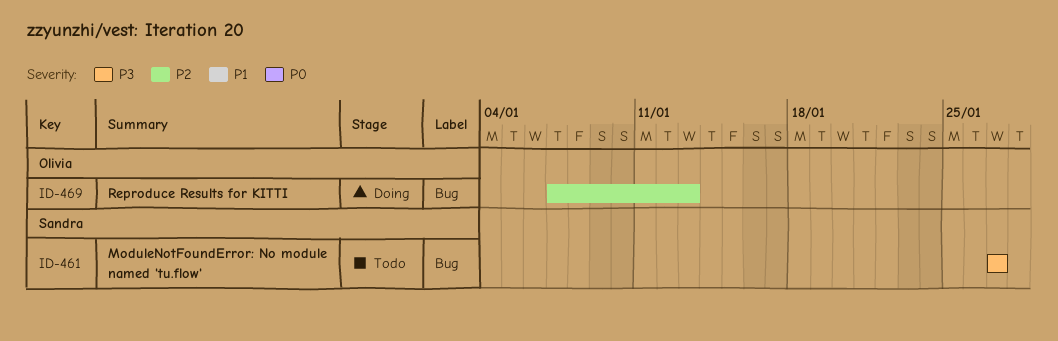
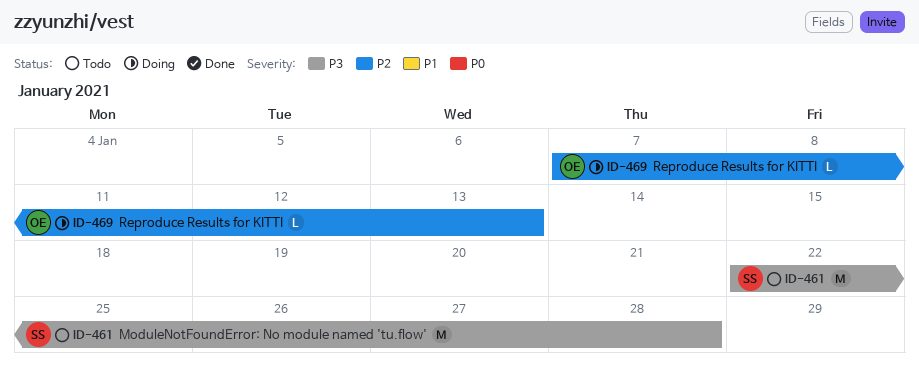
ID-461, start: Jan 27 -> Jan 22
ID-461, due: Jan 27 -> Jan 28

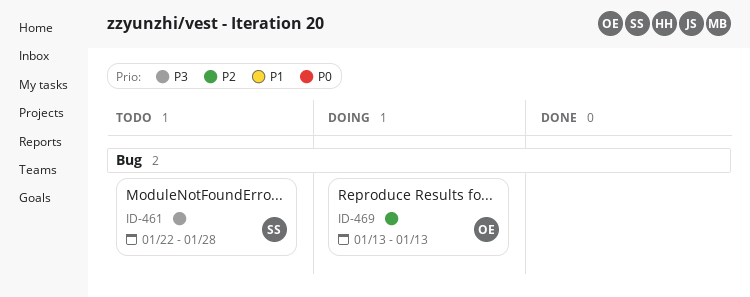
ID-469, start: Jan 7 -> Jan 13

